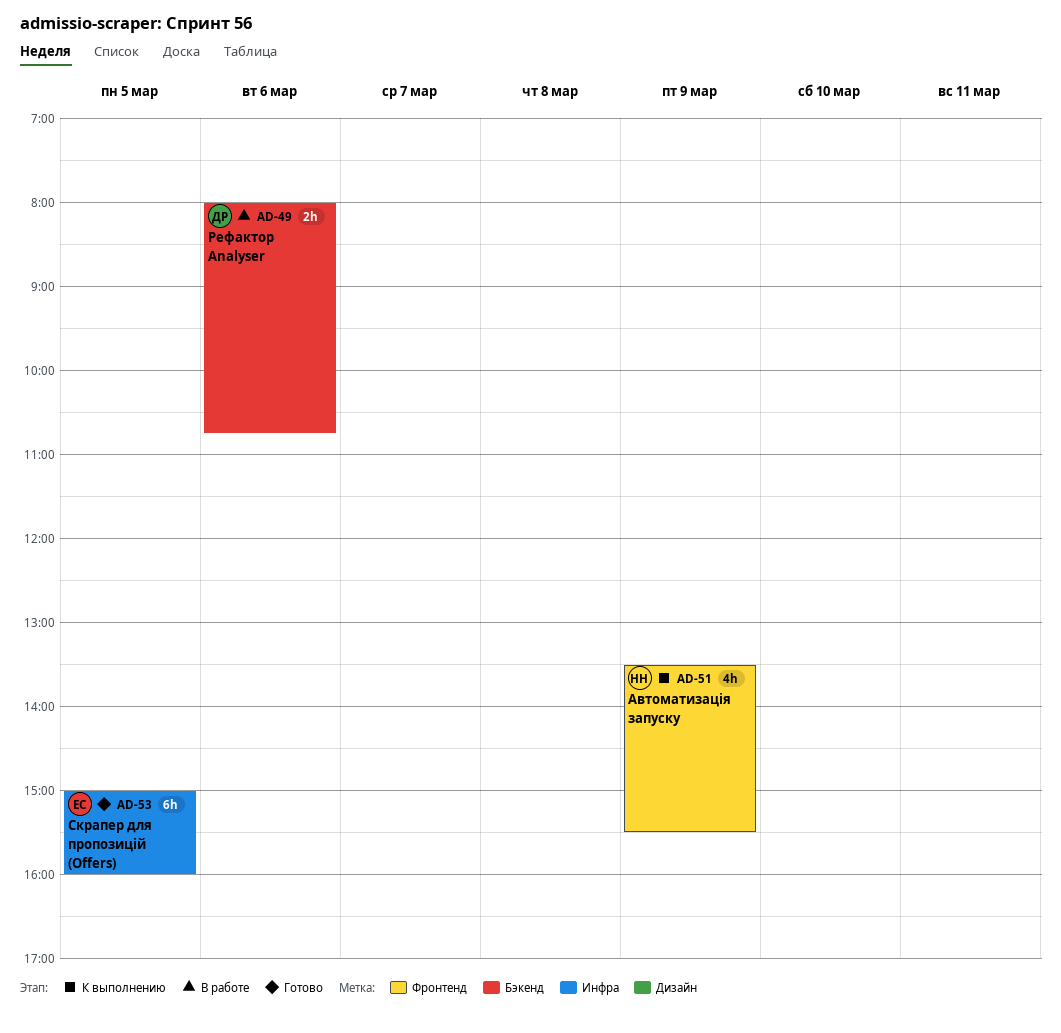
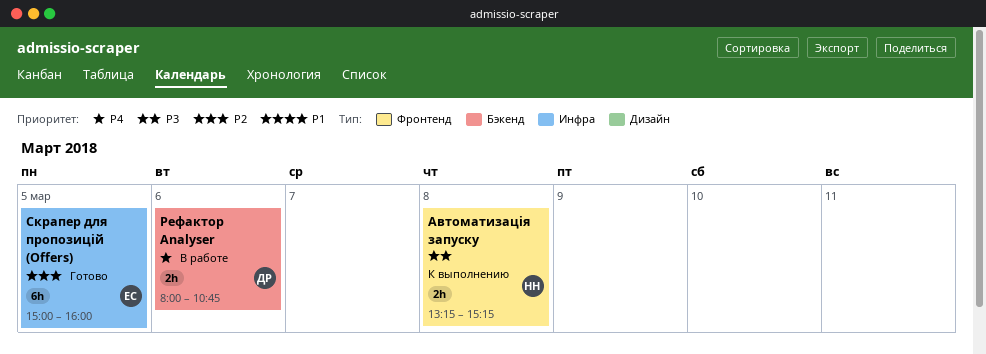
Автоматизація запуску, estimate: 4h -> 2h
Автоматизація запуску, day: Mar 9 -> Mar 8
Автоматизація запуску, begins: 13:30 -> 13:15
Автоматизація запуску, ends: 15:30 -> 15:15

